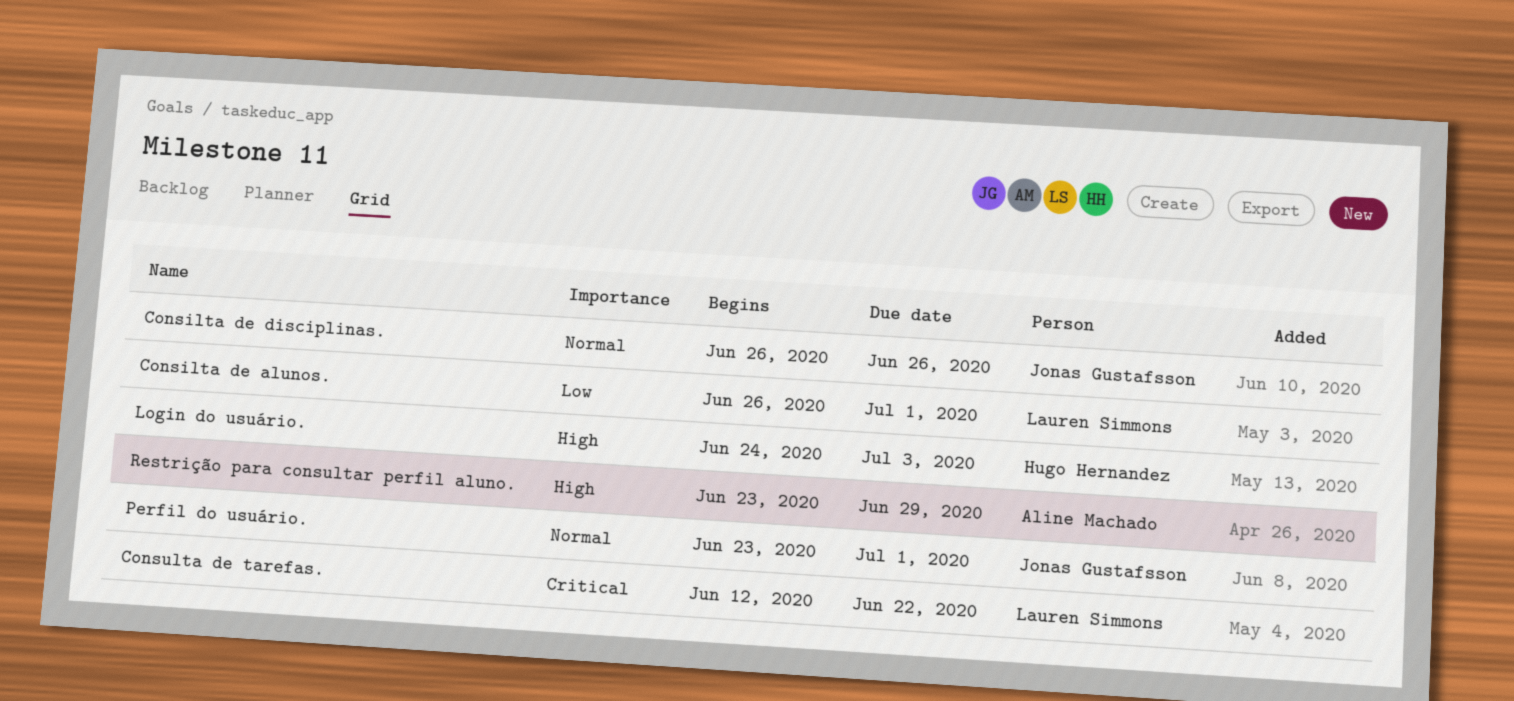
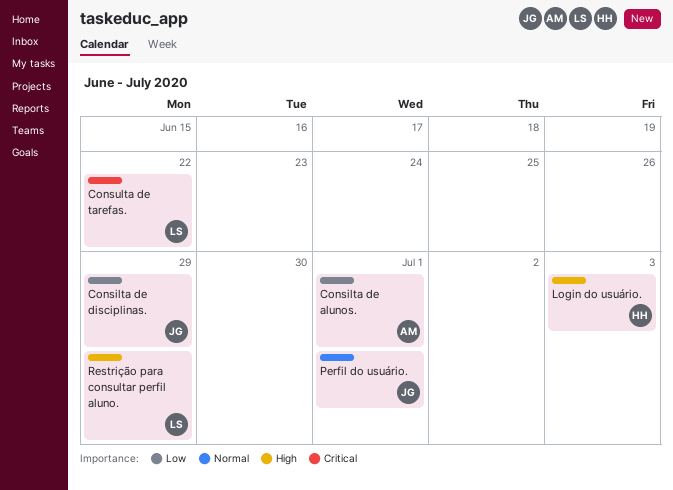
Consilta de alunos., owner: Lauren Simmons -> Aline Machado
Consilta de disciplinas., priority: Normal -> Low
Consilta de disciplinas., due: Jun 26 -> Jun 29
Restrição para consultar perfil aluno., owner: Aline Machado -> Lauren Simmons

